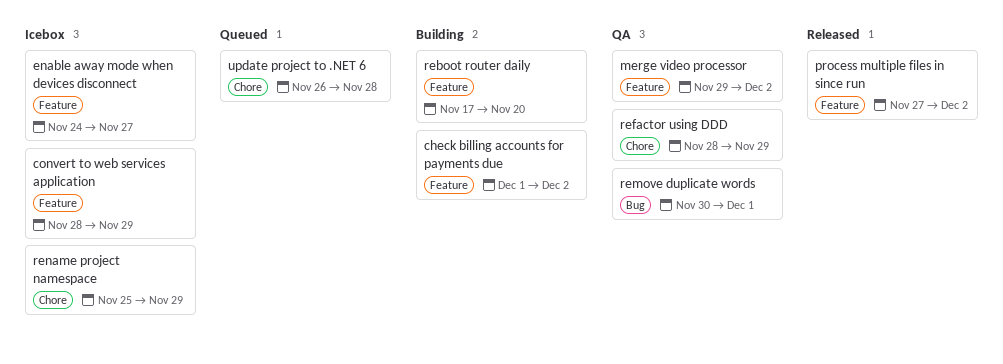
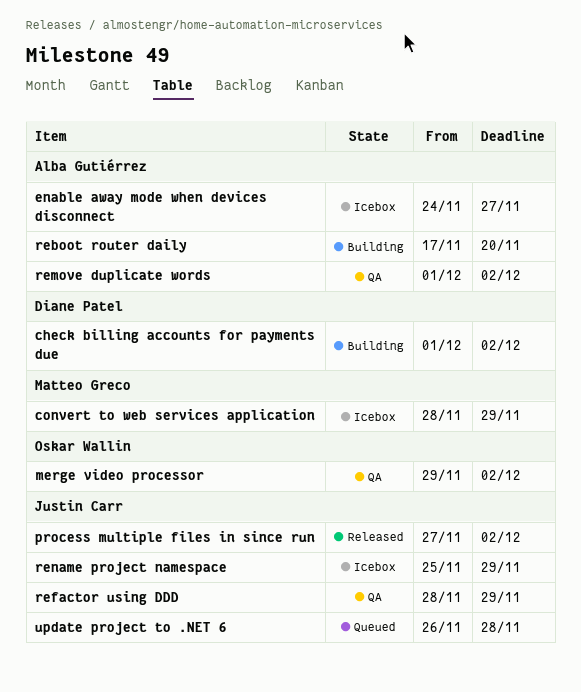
remove duplicate words, start: Nov 30 -> Dec 1
remove duplicate words, due: Dec 1 -> Dec 2

